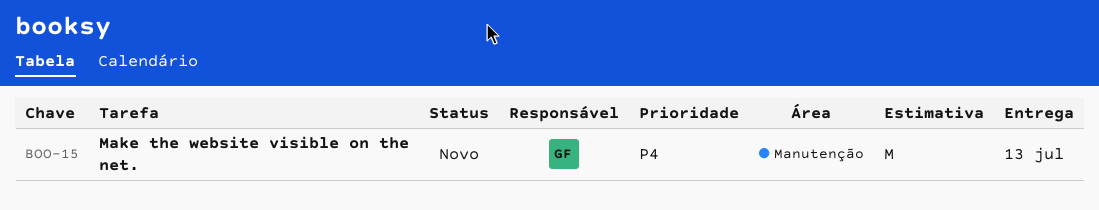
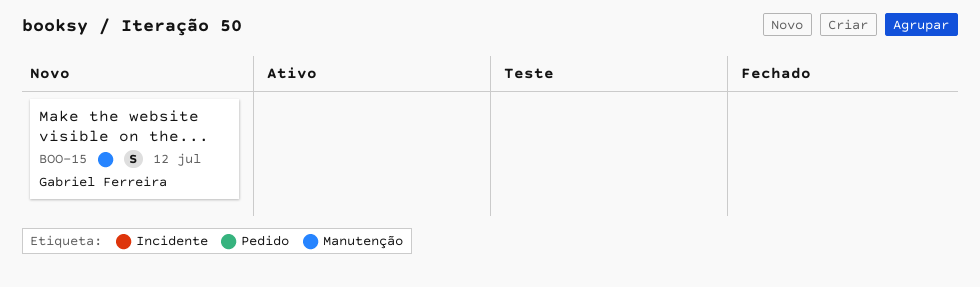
BOO-15, estimate: M -> S
BOO-15, due: Jul 13 -> Jul 12

